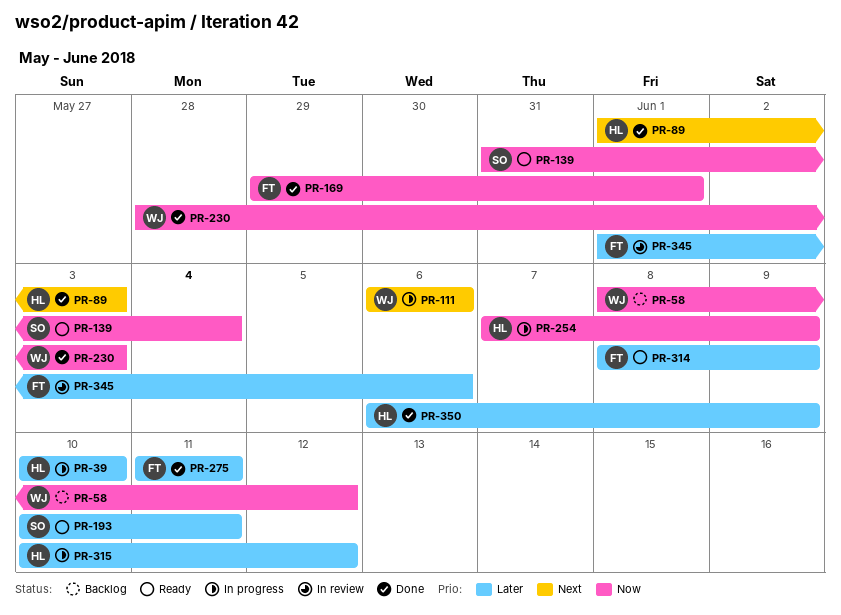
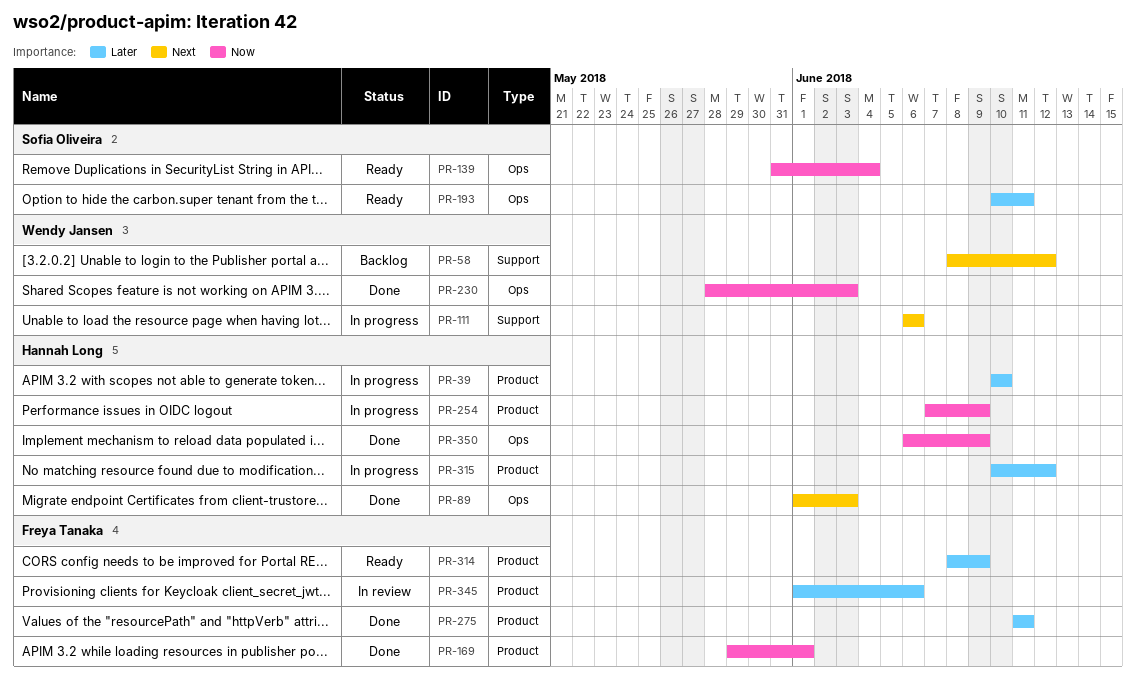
PR-58, priority: Now -> Next
PR-350, priority: Later -> Now

